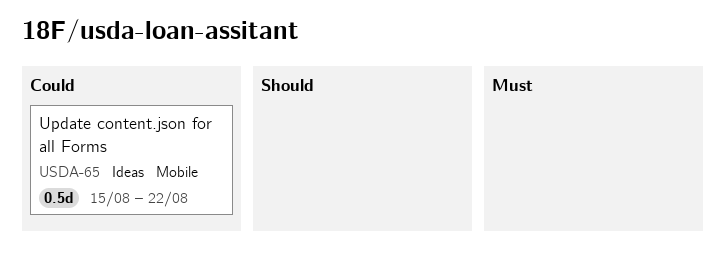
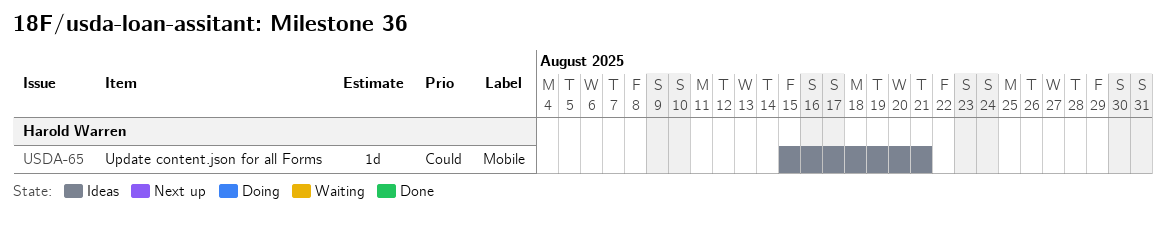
USDA-65, estimate: 0.5d -> 1d
USDA-65, due: Aug 22 -> Aug 21

